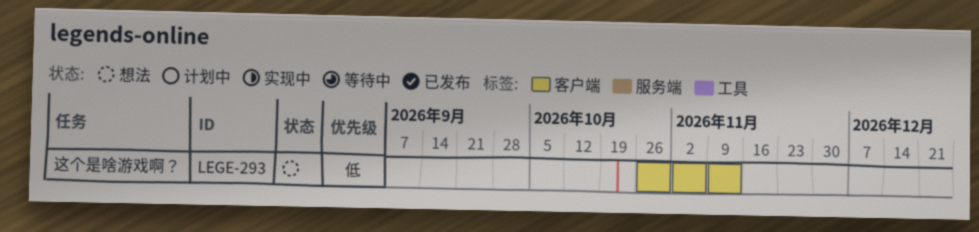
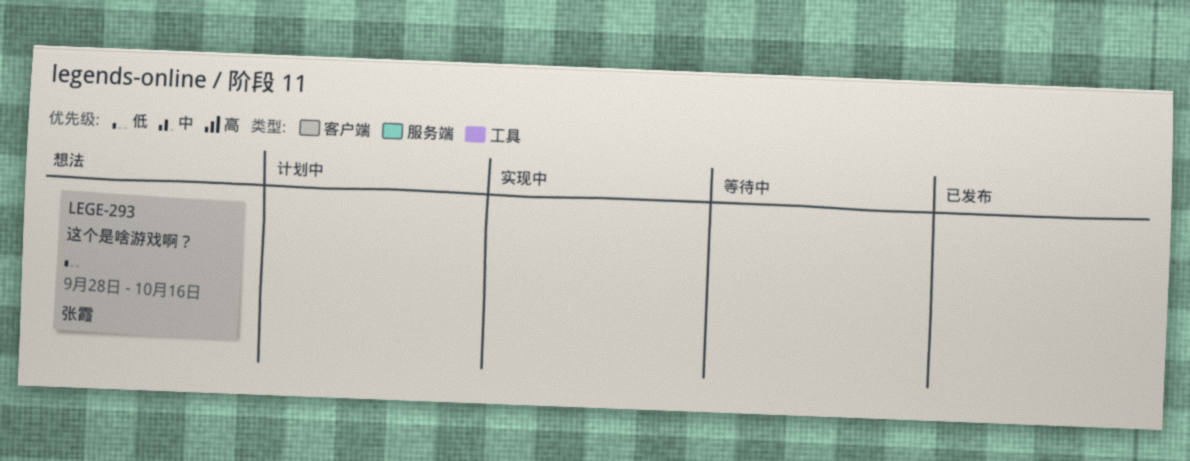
LEGE-293, start: Oct 26 -> Sep 28
LEGE-293, due: Nov 13 -> Oct 16

